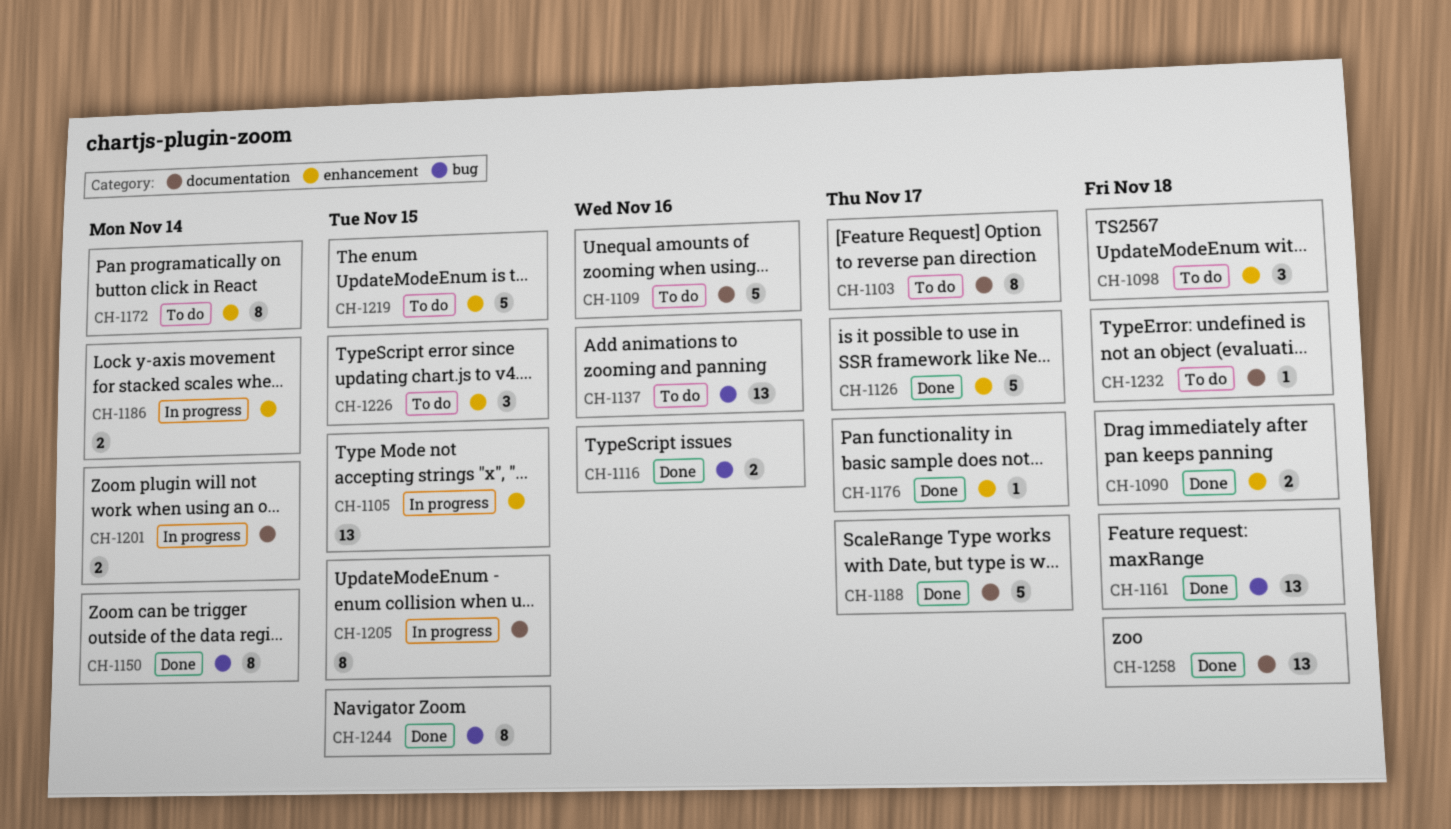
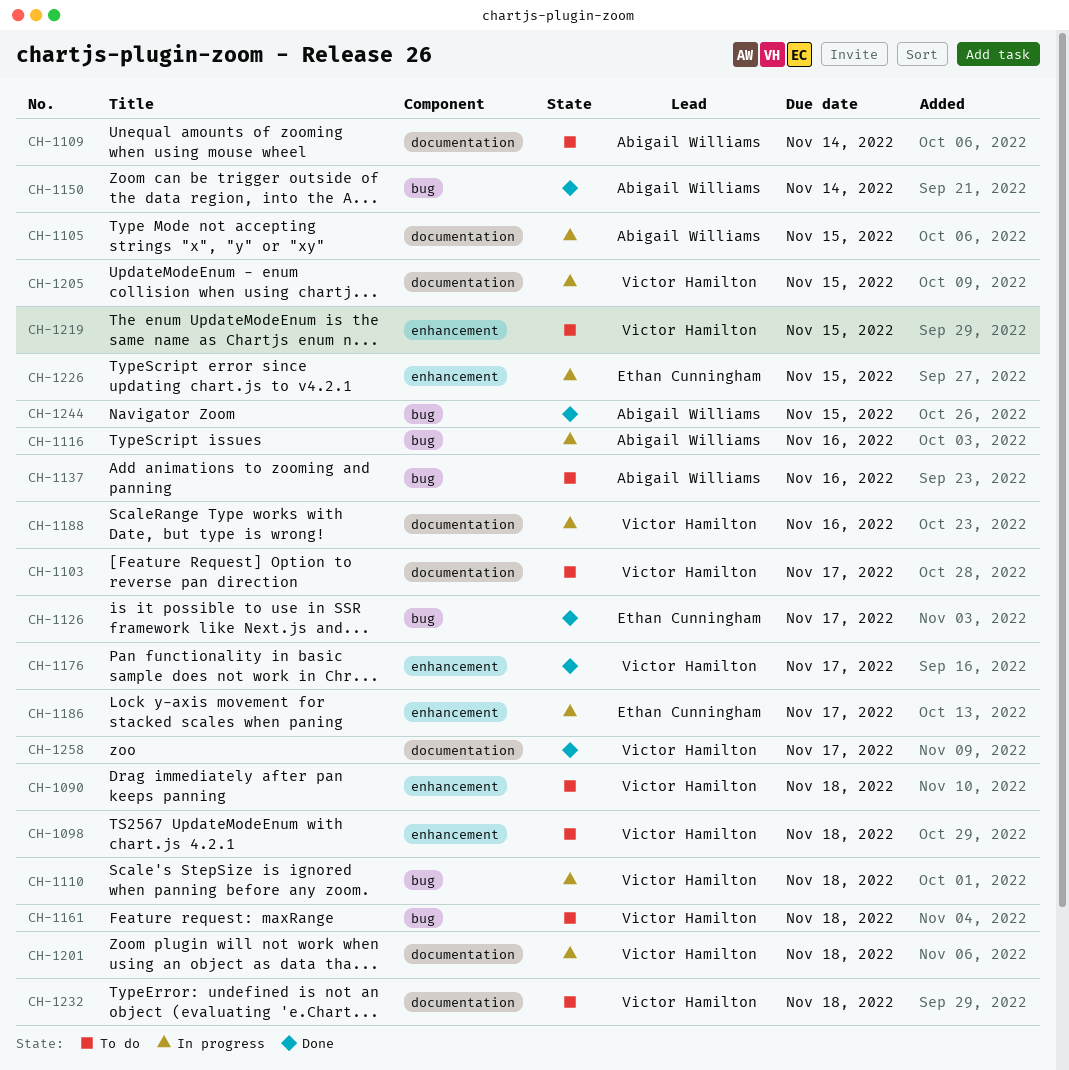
CH-1090, status: Done -> To do
CH-1105, label: enhancement -> documentation
CH-1109, due: Nov 16 -> Nov 14
CH-1110: none -> present
CH-1116, status: Done -> In progress
CH-1126, label: enhancement -> bug
CH-1161, status: Done -> To do
CH-1172: present -> none
CH-1186, due: Nov 14 -> Nov 17
CH-1188, status: Done -> In progress
CH-1188, due: Nov 17 -> Nov 16
CH-1201, due: Nov 14 -> Nov 18
CH-1226, status: To do -> In progress
CH-1258, due: Nov 18 -> Nov 17

